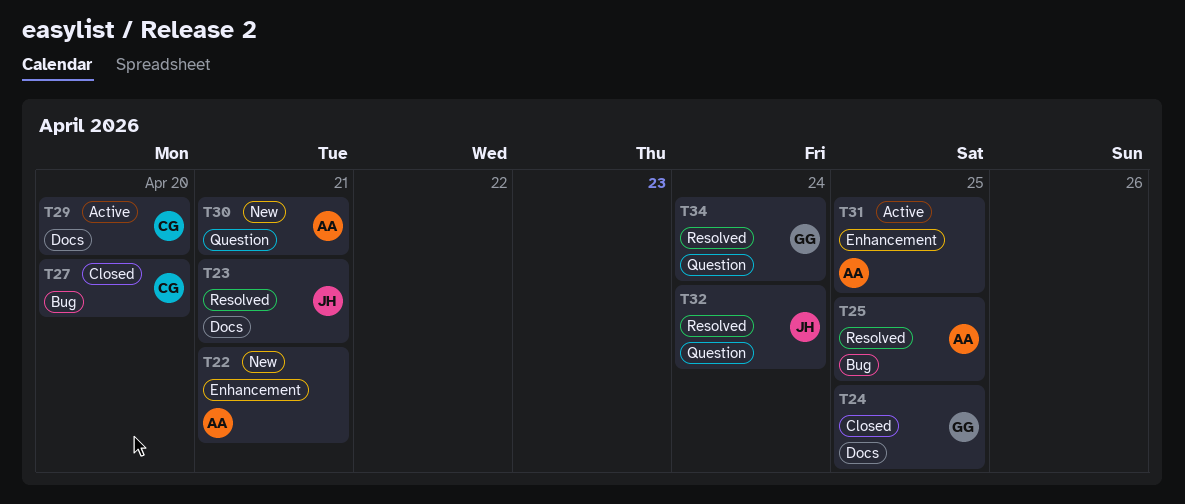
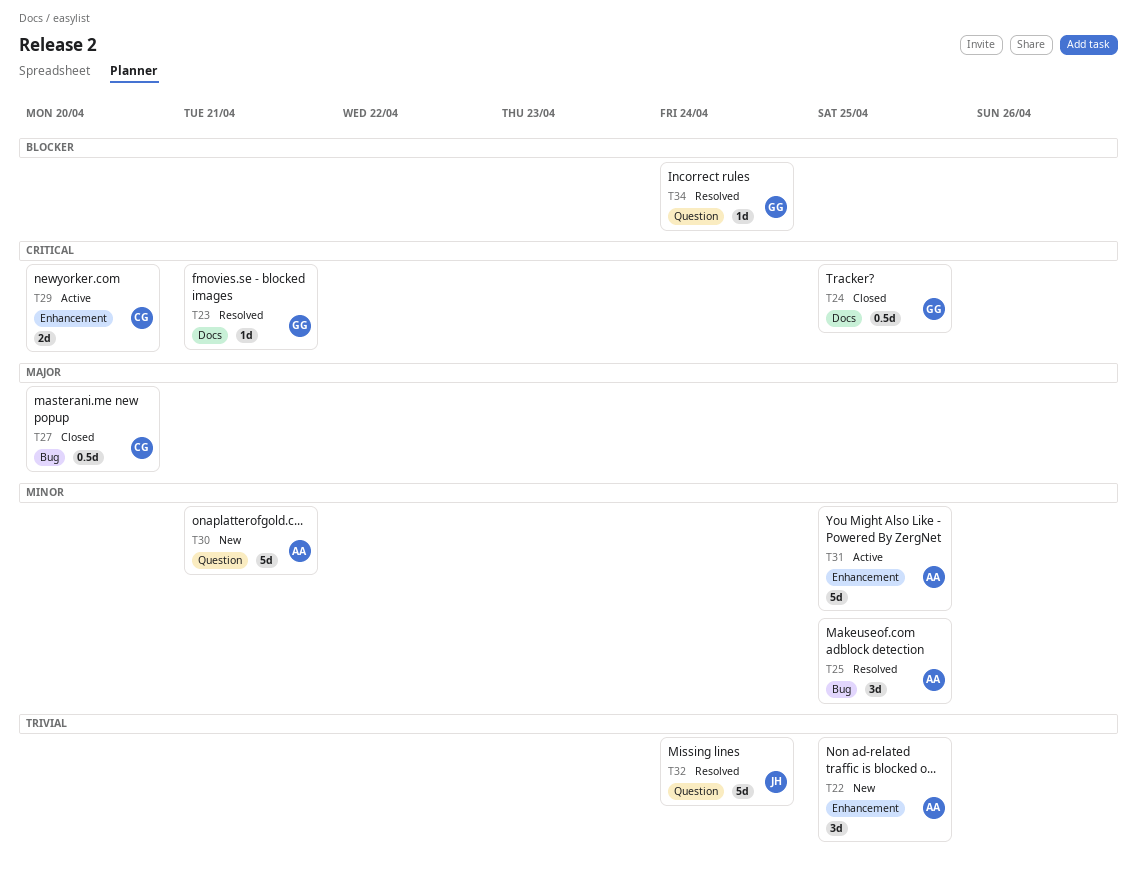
T22, due: Apr 21 -> Apr 25
T23, owner: JH -> GG
T29, label: Docs -> Enhancement

